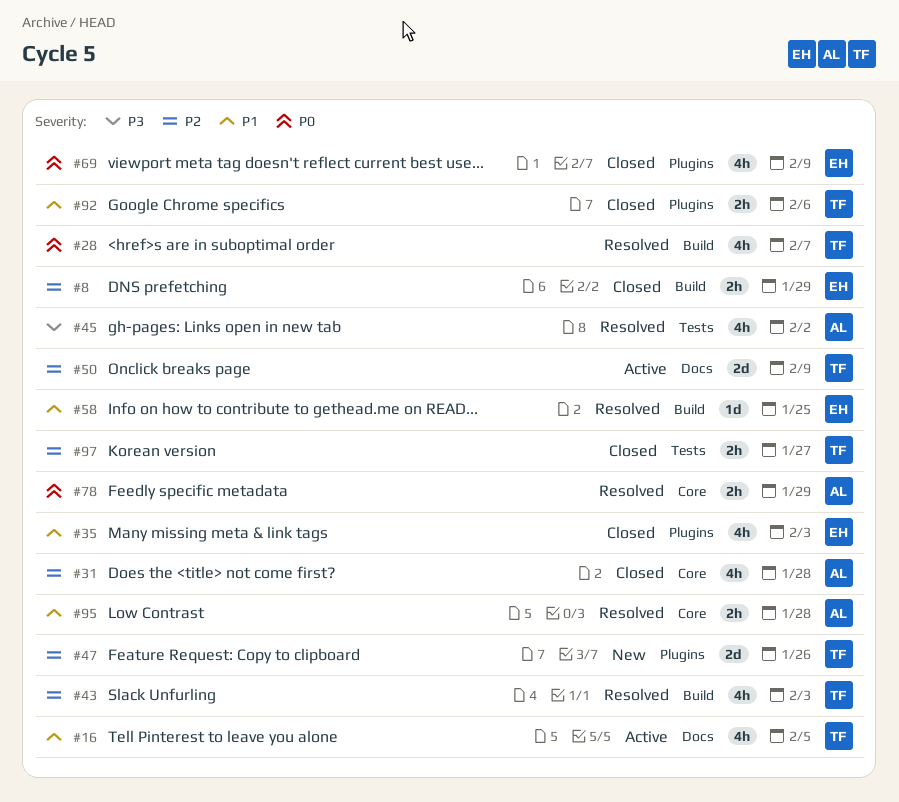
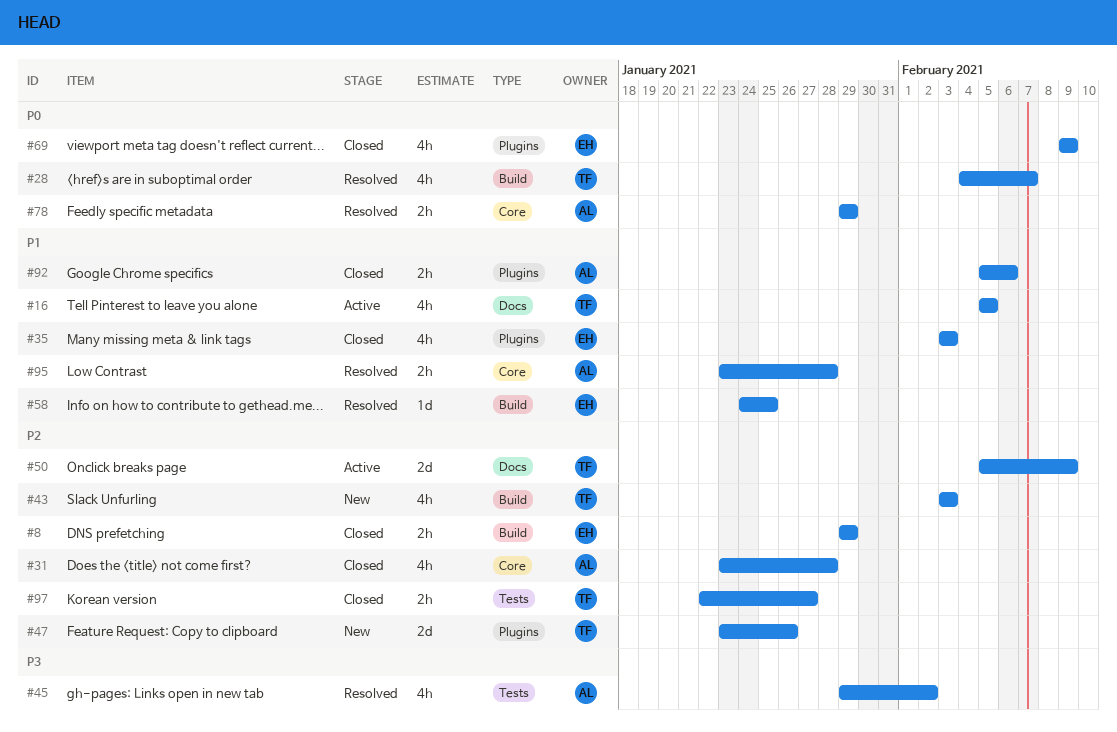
#43, status: Resolved -> New
#92, owner: TF -> AL

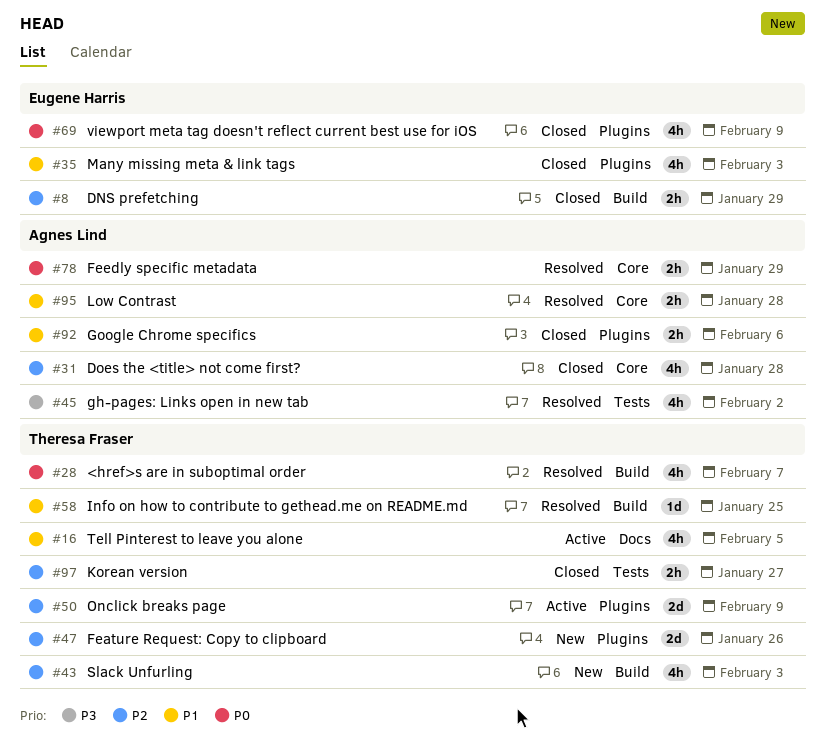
#50, label: Docs -> Plugins
#58, owner: Eugene Harris -> Theresa Fraser

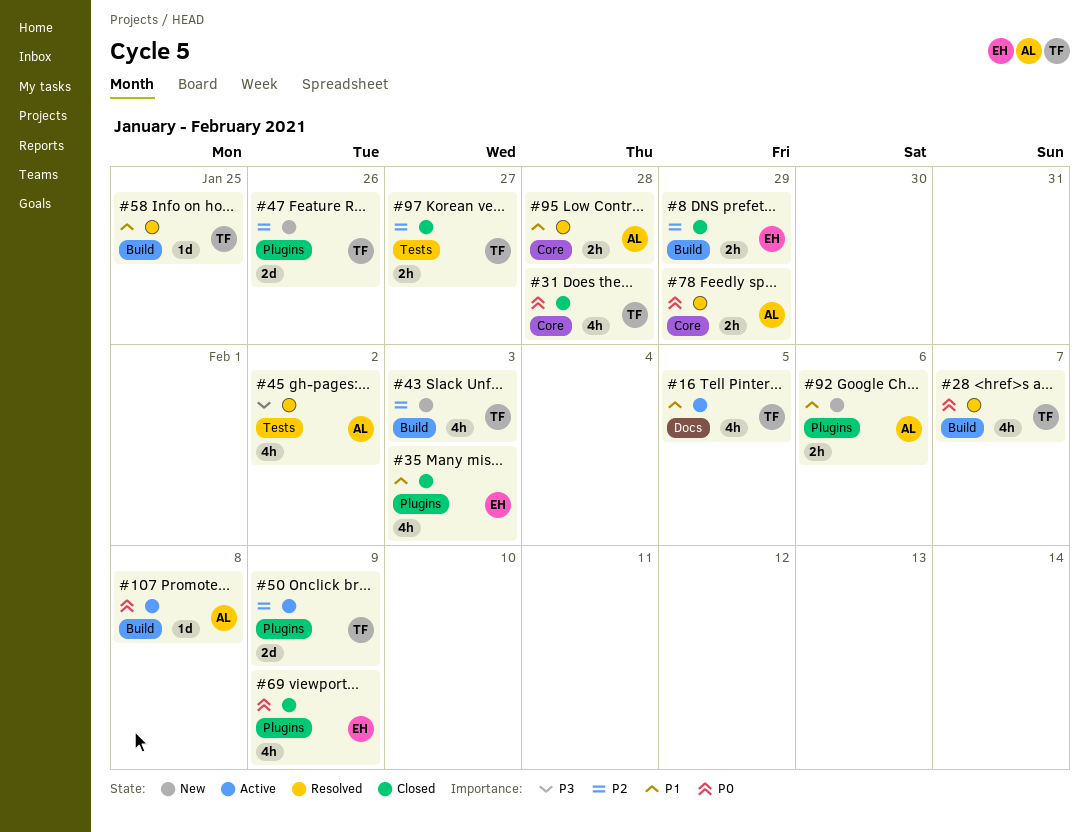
#31, owner: Agnes Lind -> Theresa Fraser
#31, priority: P2 -> P0
#92, status: Closed -> New
#107: none -> present

